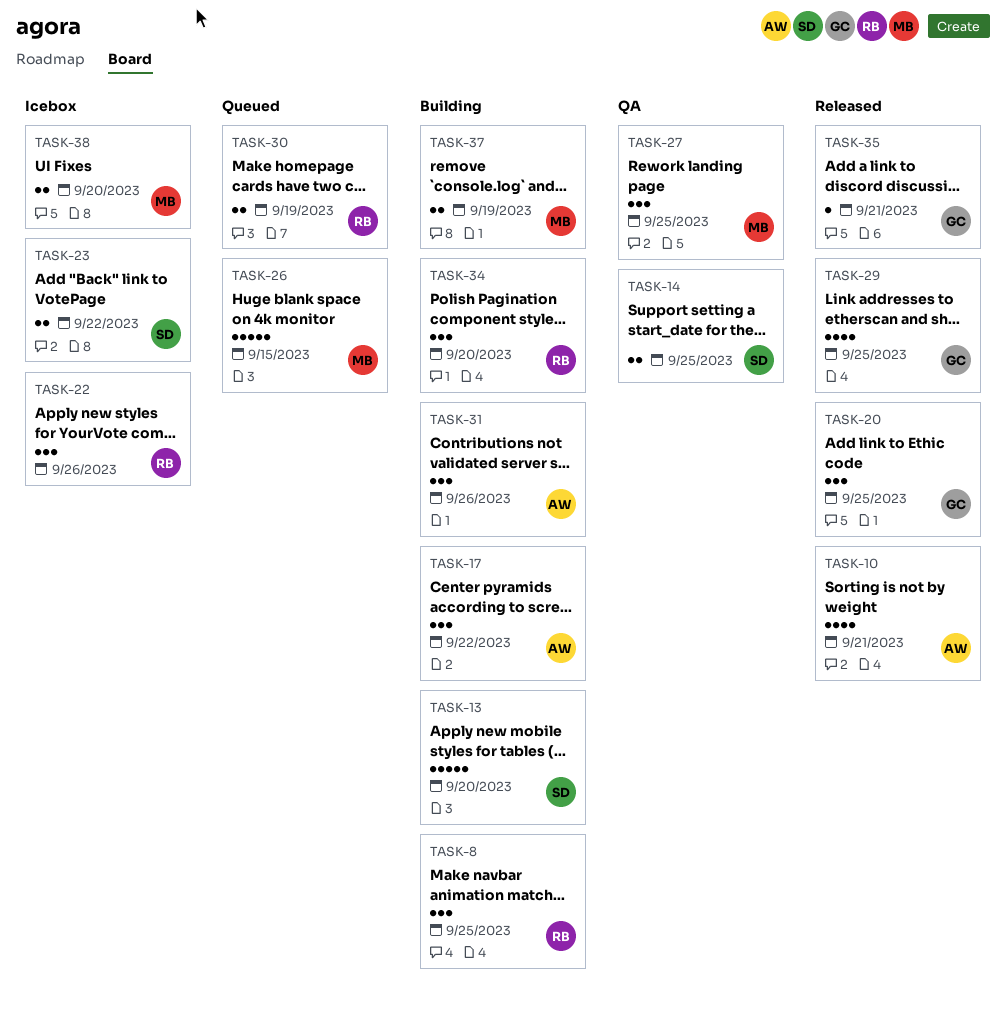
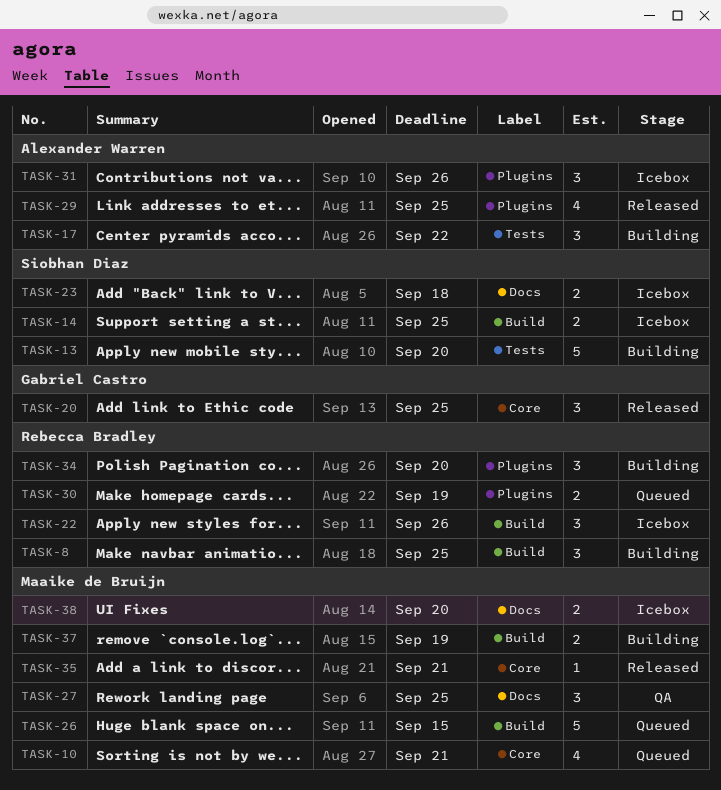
TASK-10, status: Released -> Queued
TASK-10, owner: Alexander Warren -> Maaike de Bruijn
TASK-14, status: QA -> Icebox
TASK-23, due: Sep 22 -> Sep 18
TASK-29, owner: Gabriel Castro -> Alexander Warren
TASK-31, status: Building -> Icebox
TASK-35, owner: Gabriel Castro -> Maaike de Bruijn

